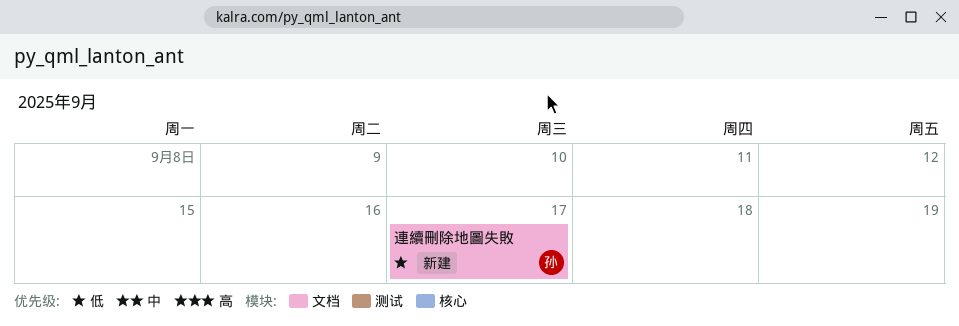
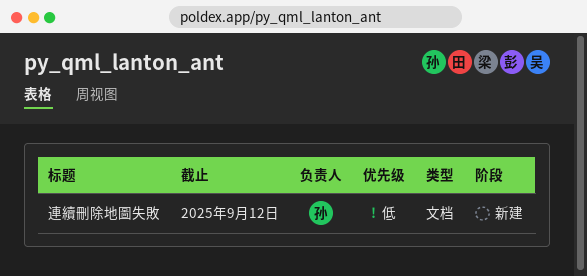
連續刪除地圖失敗, due: Sep 17 -> Sep 12

